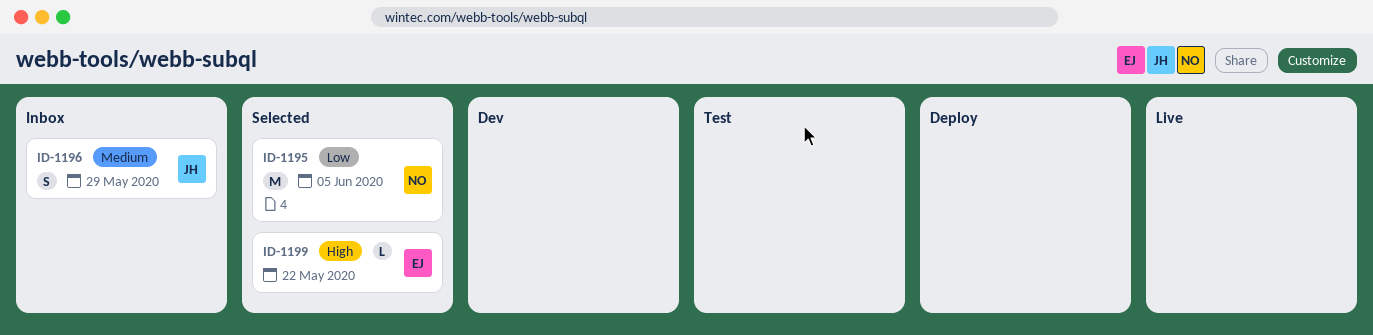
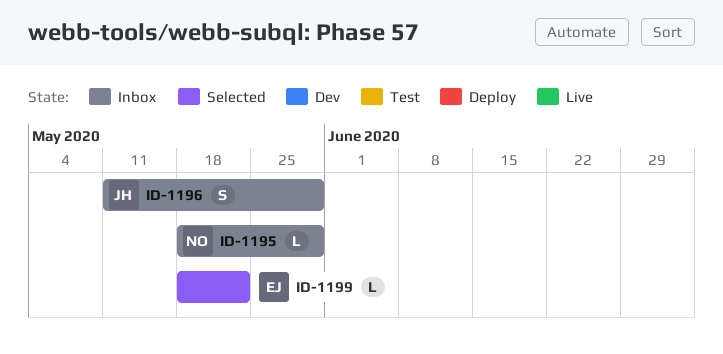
ID-1195, status: Selected -> Inbox
ID-1195, estimate: M -> L
ID-1195, due: Jun 5 -> May 29

